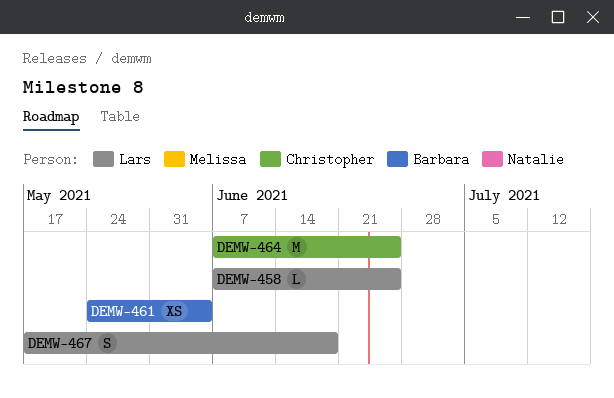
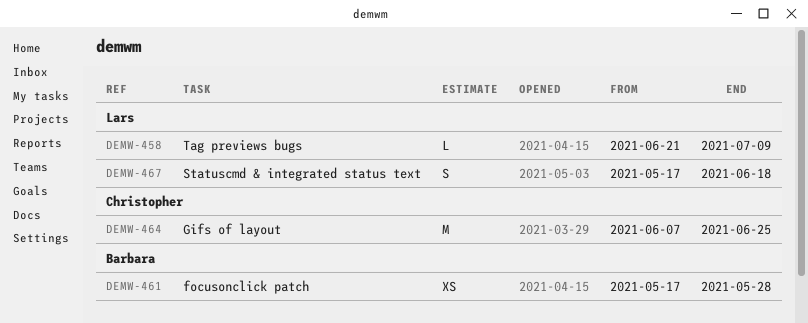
DEMW-458, start: Jun 7 -> Jun 21
DEMW-458, due: Jun 25 -> Jul 9
DEMW-461, start: May 24 -> May 17
DEMW-461, due: Jun 4 -> May 28

